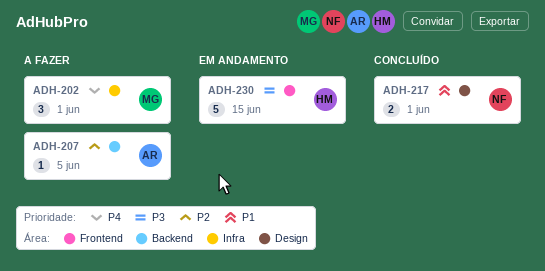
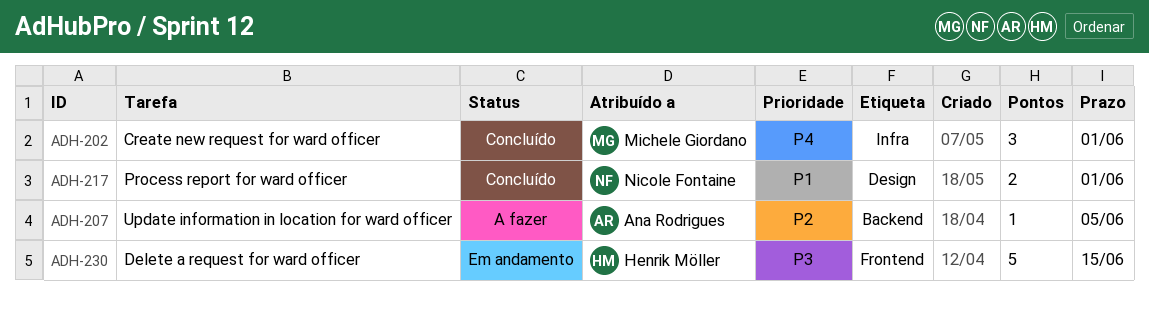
ADH-202, status: A fazer -> Concluído

